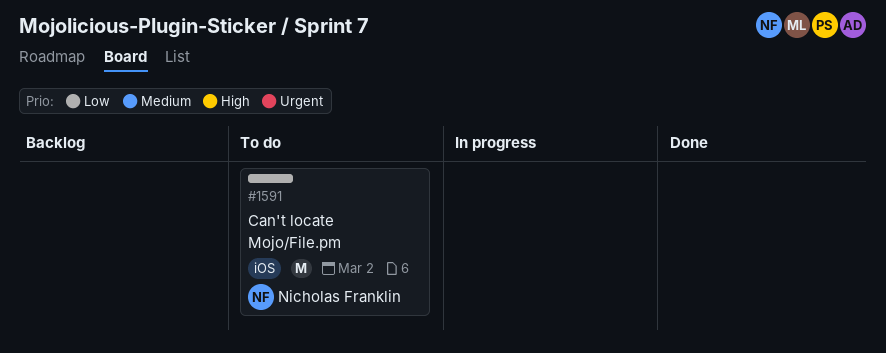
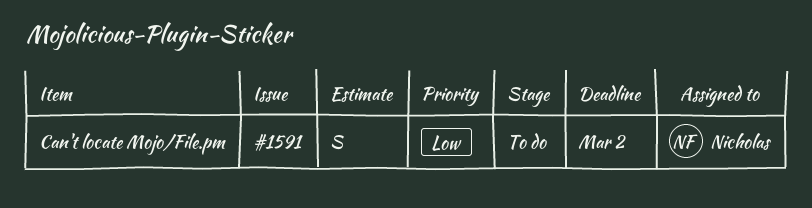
#1591, estimate: M -> S

